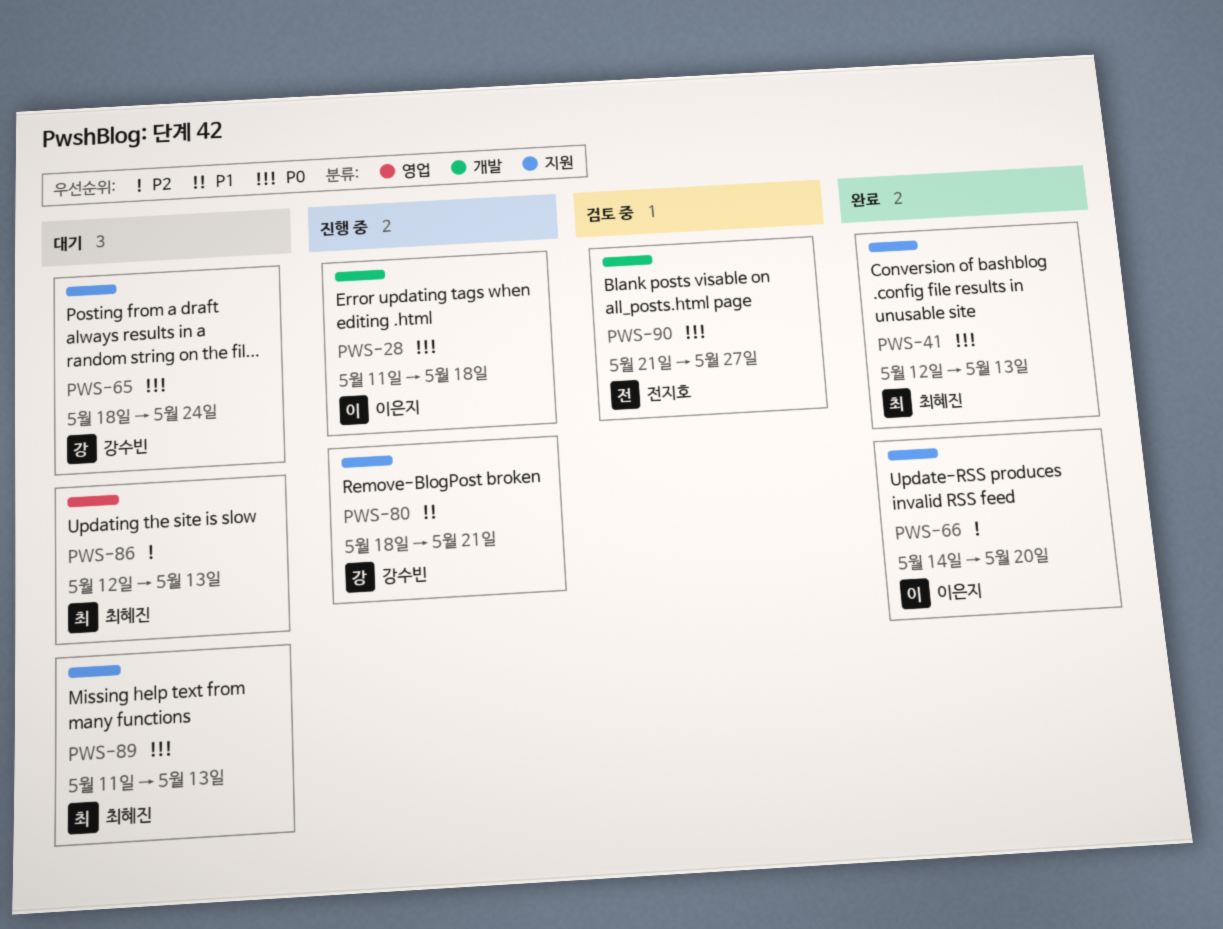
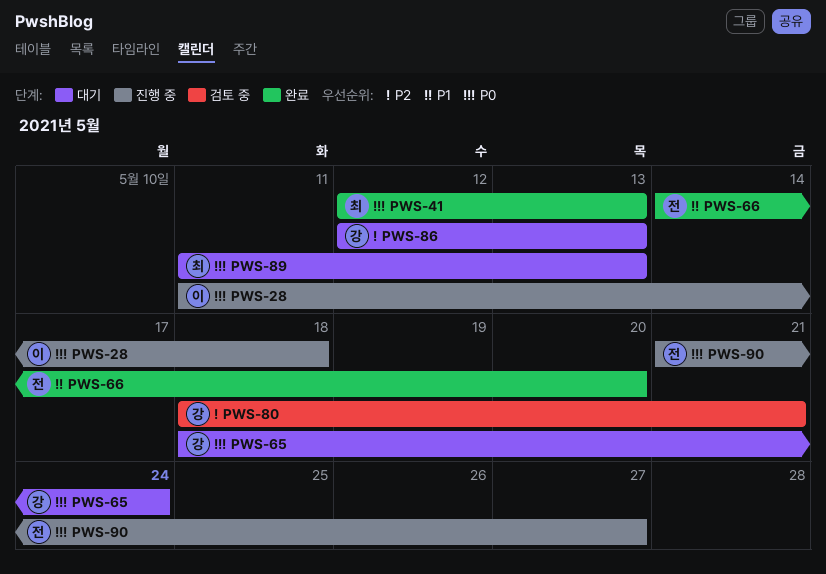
PWS-66, owner: 이은지 -> 전지호
PWS-66, priority: P2 -> P1
PWS-80, status: 진행 중 -> 검토 중
PWS-80, priority: P1 -> P2
PWS-86, owner: 최혜진 -> 강수빈
PWS-90, status: 검토 중 -> 진행 중

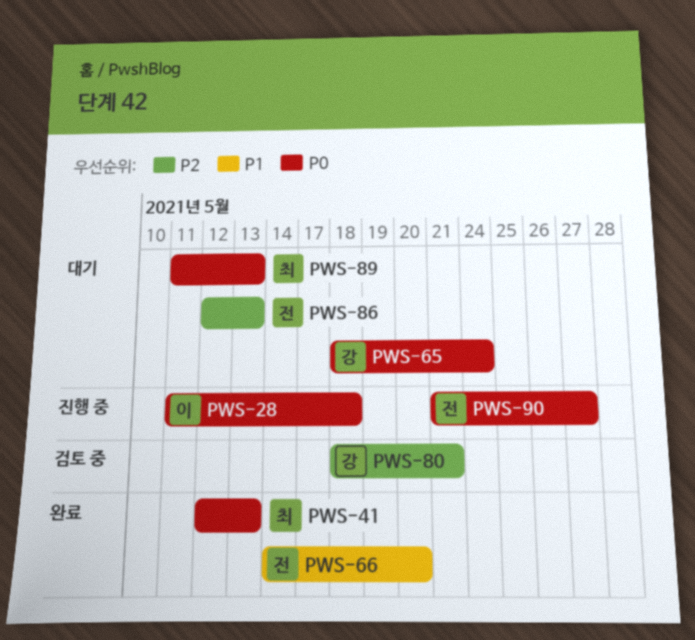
PWS-86, owner: 강 -> 전

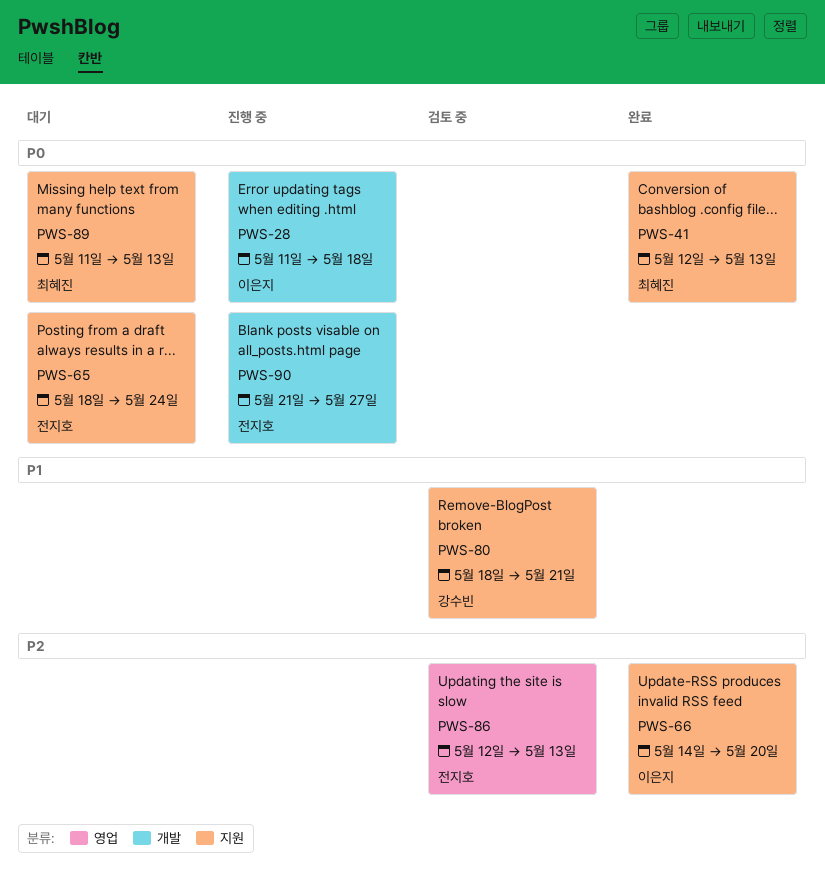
PWS-65, owner: 강수빈 -> 전지호
PWS-66, owner: 전지호 -> 이은지
PWS-66, priority: P1 -> P2
PWS-80, priority: P2 -> P1
PWS-86, status: 대기 -> 검토 중

